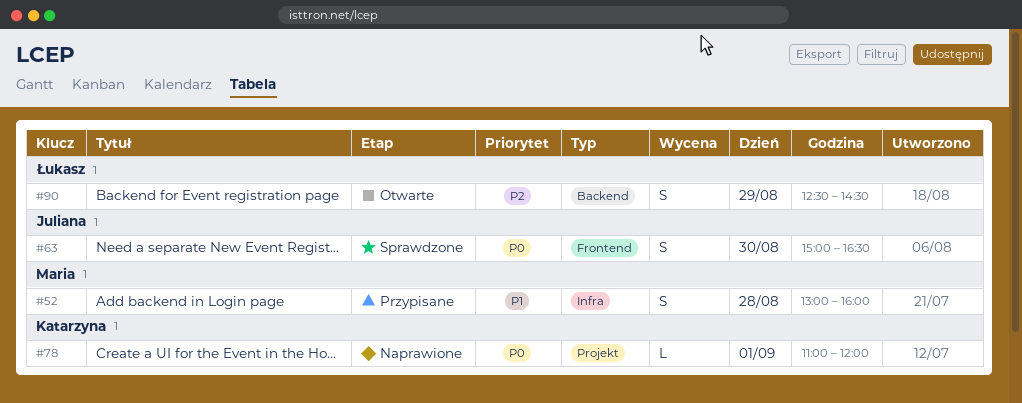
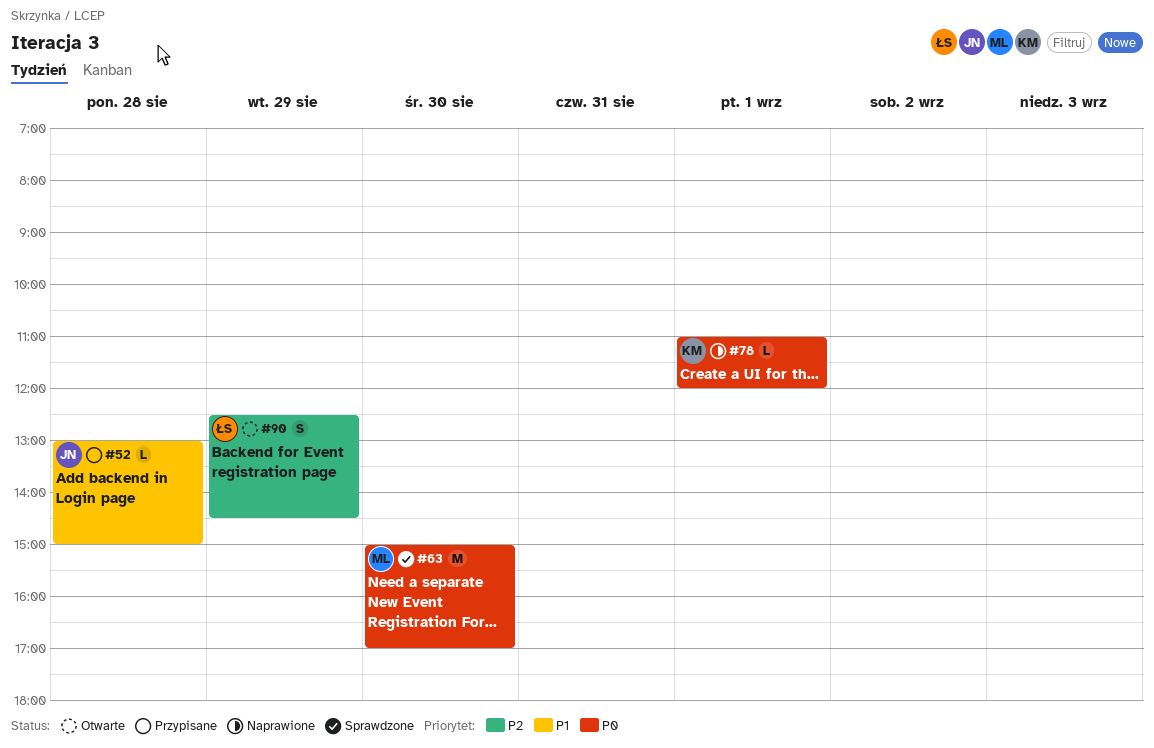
#52, owner: Maria -> Juliana
#52, estimate: S -> L
#52, ends: 16:00 -> 15:00
#63, owner: Juliana -> Maria
#63, estimate: S -> M
#63, ends: 16:30 -> 17:00

